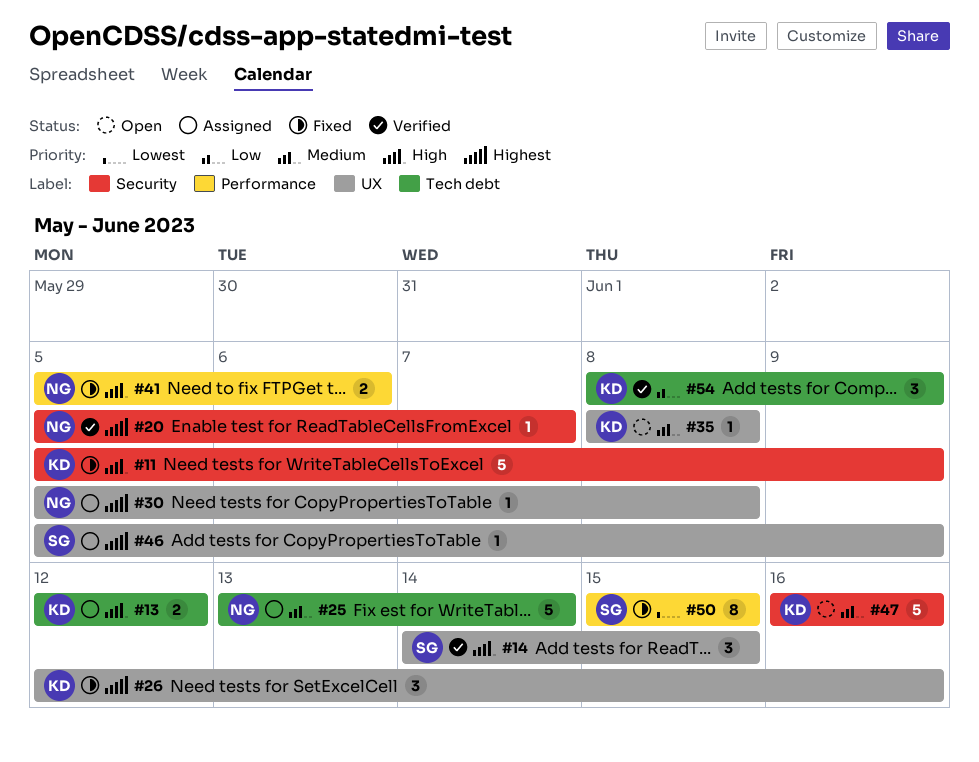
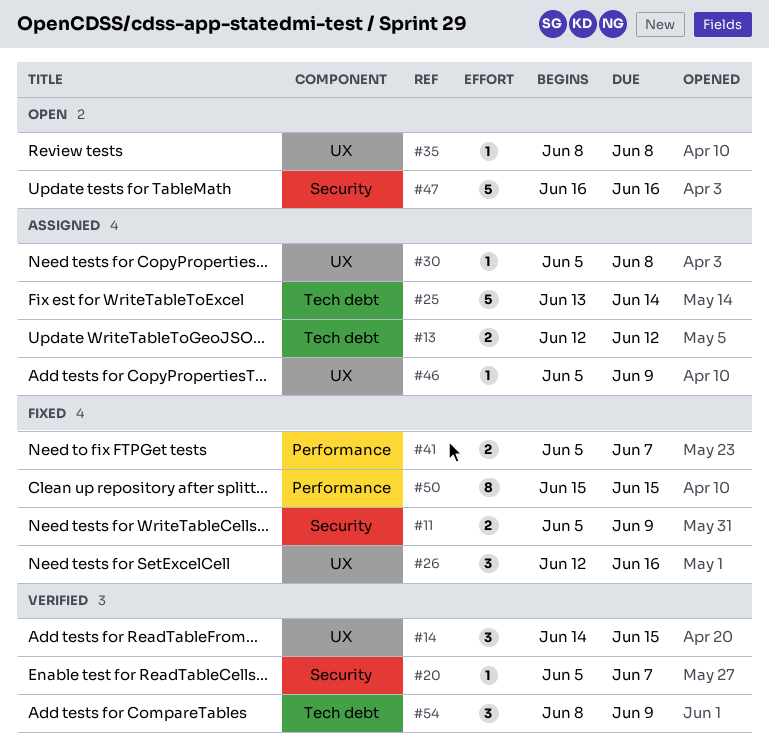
#11, estimate: 5 -> 2
#41, due: Jun 6 -> Jun 7

